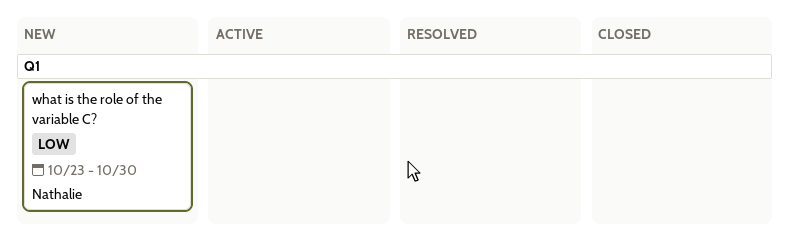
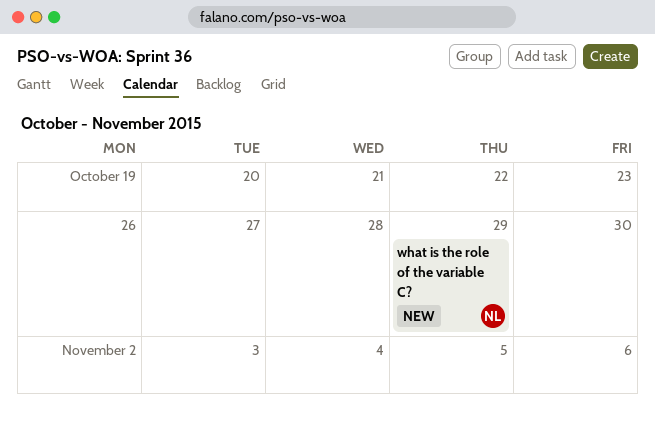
what is the role of the variable C?, due: Oct 30 -> Oct 29

